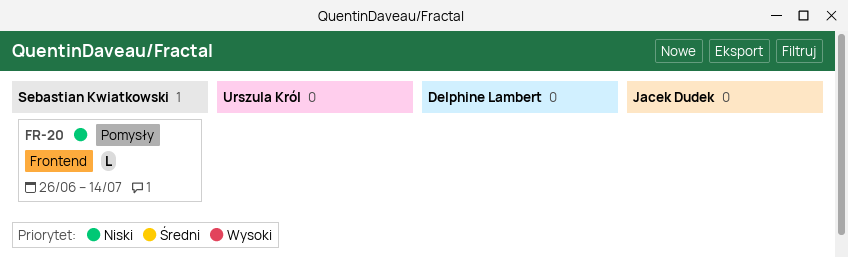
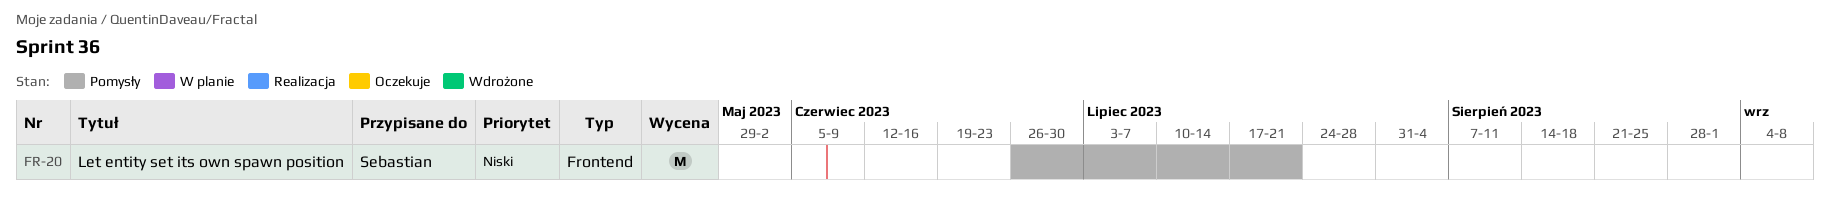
FR-20, estimate: L -> M
FR-20, due: Jul 14 -> Jul 21

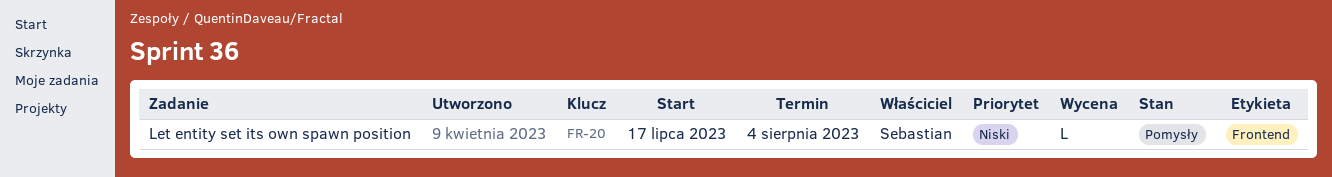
FR-20, estimate: M -> L
FR-20, start: Jun 26 -> Jul 17
FR-20, due: Jul 21 -> Aug 4

